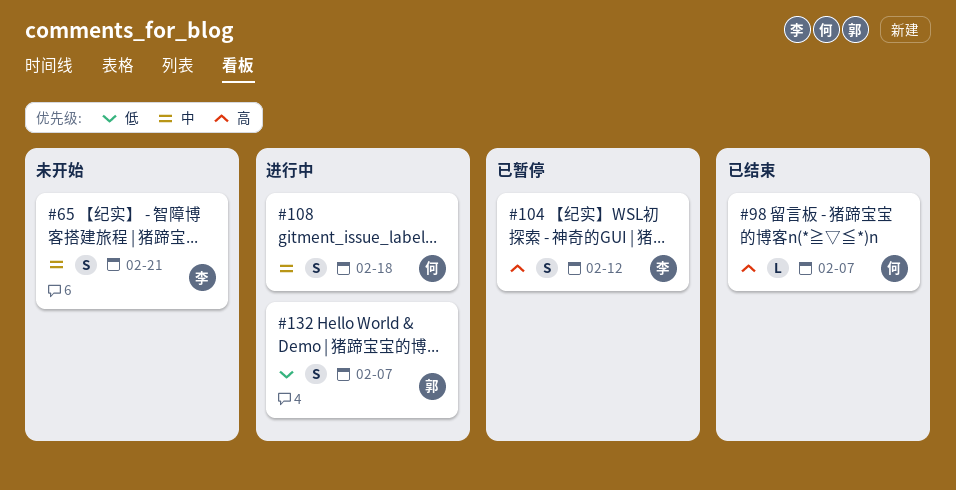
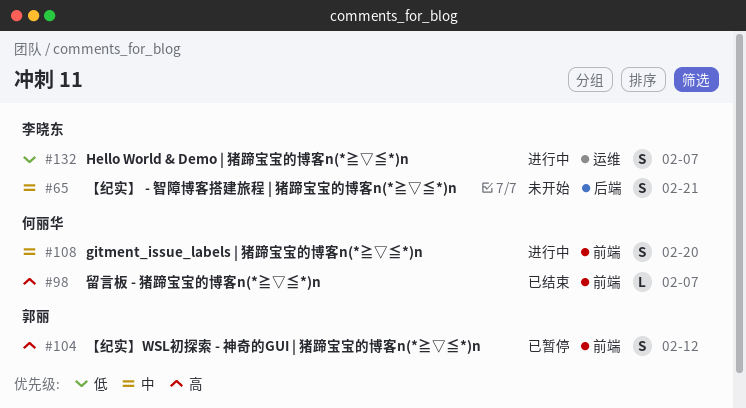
#104, owner: 李晓东 -> 郭丽
#108, due: Feb 18 -> Feb 20
#132, owner: 郭丽 -> 李晓东

